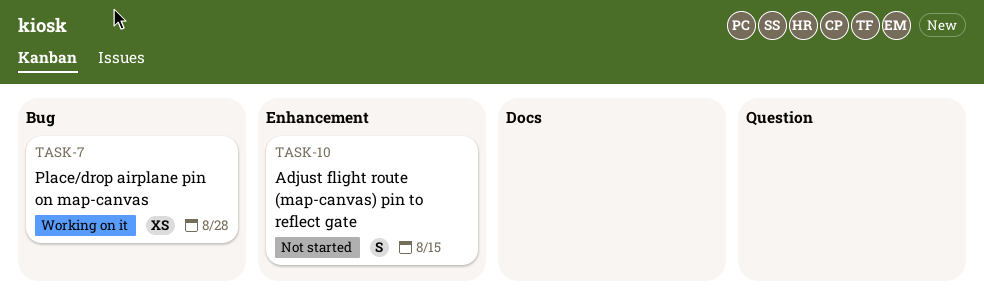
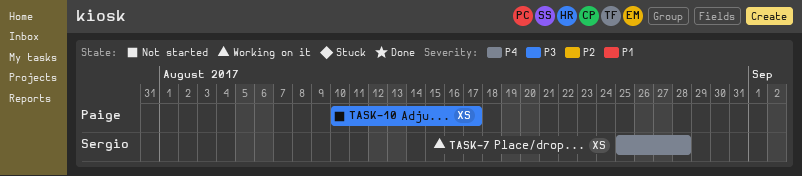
TASK-10, estimate: S -> XS
TASK-10, due: Aug 15 -> Aug 17

